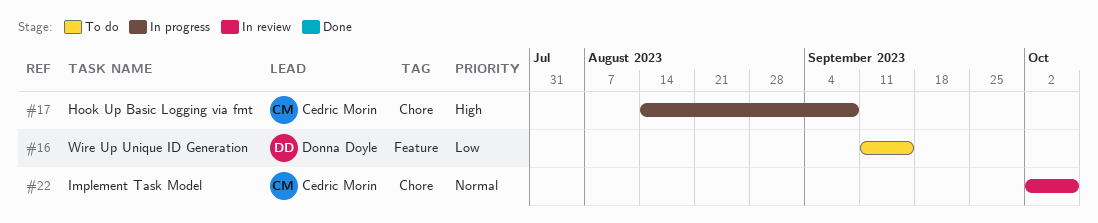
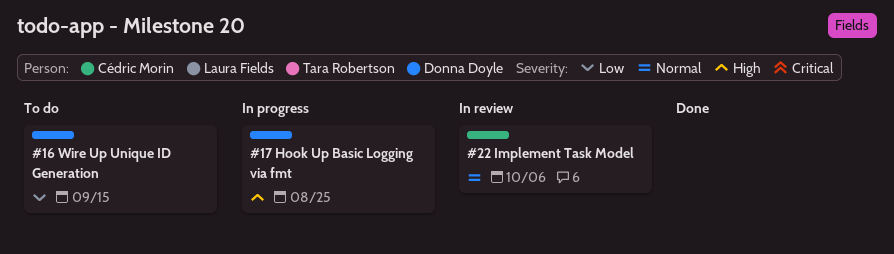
#17, owner: Cédric Morin -> Donna Doyle
#17, due: Sep 8 -> Aug 25

